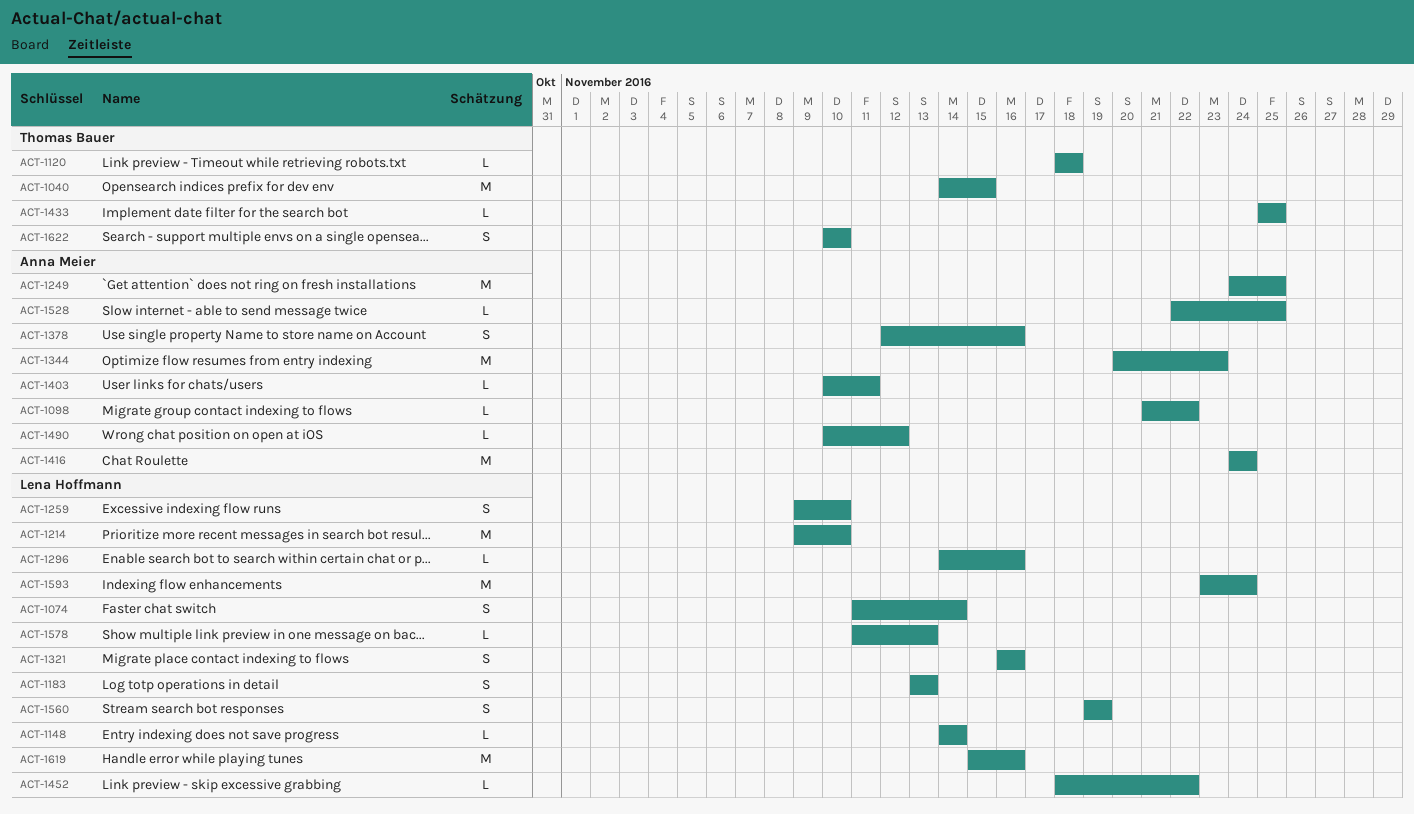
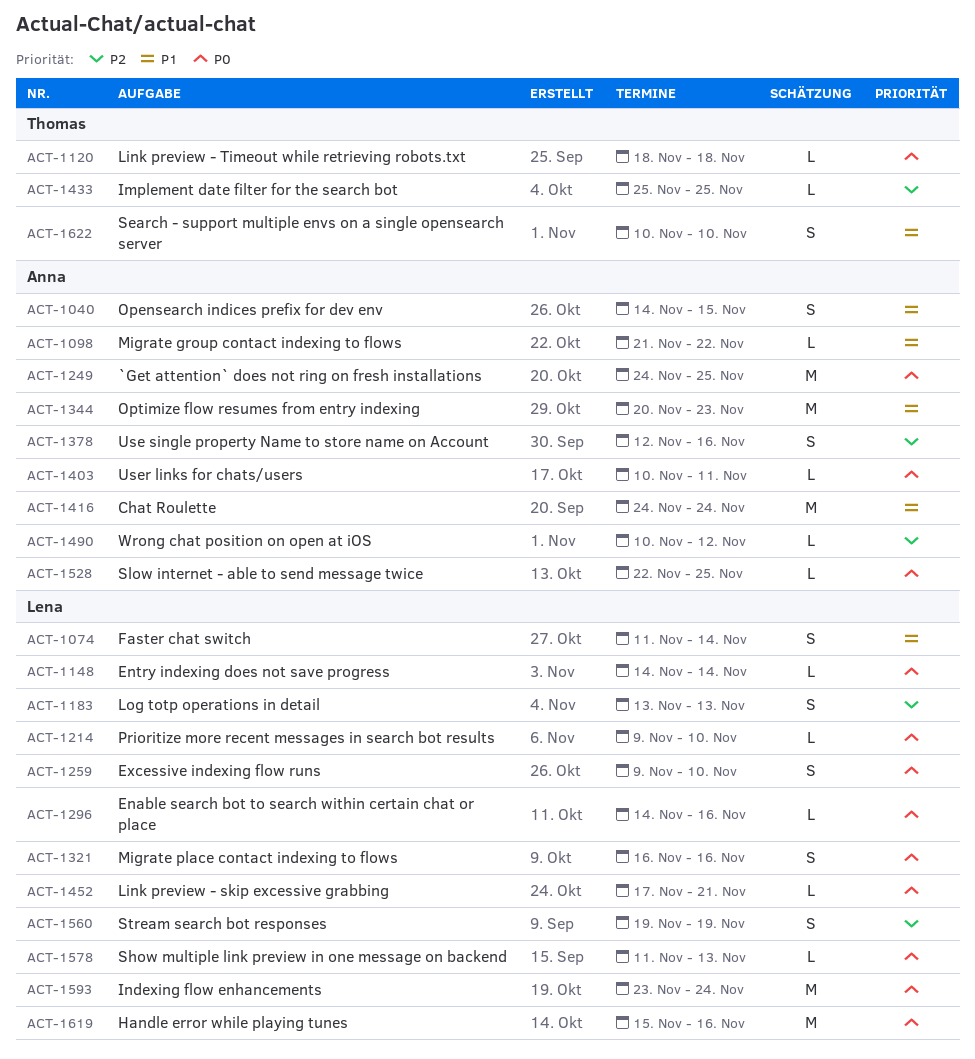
ACT-1040, owner: Thomas Bauer -> Anna Meier
ACT-1040, estimate: M -> S
ACT-1214, estimate: M -> L
ACT-1452, start: Nov 18 -> Nov 17
ACT-1452, due: Nov 22 -> Nov 21

